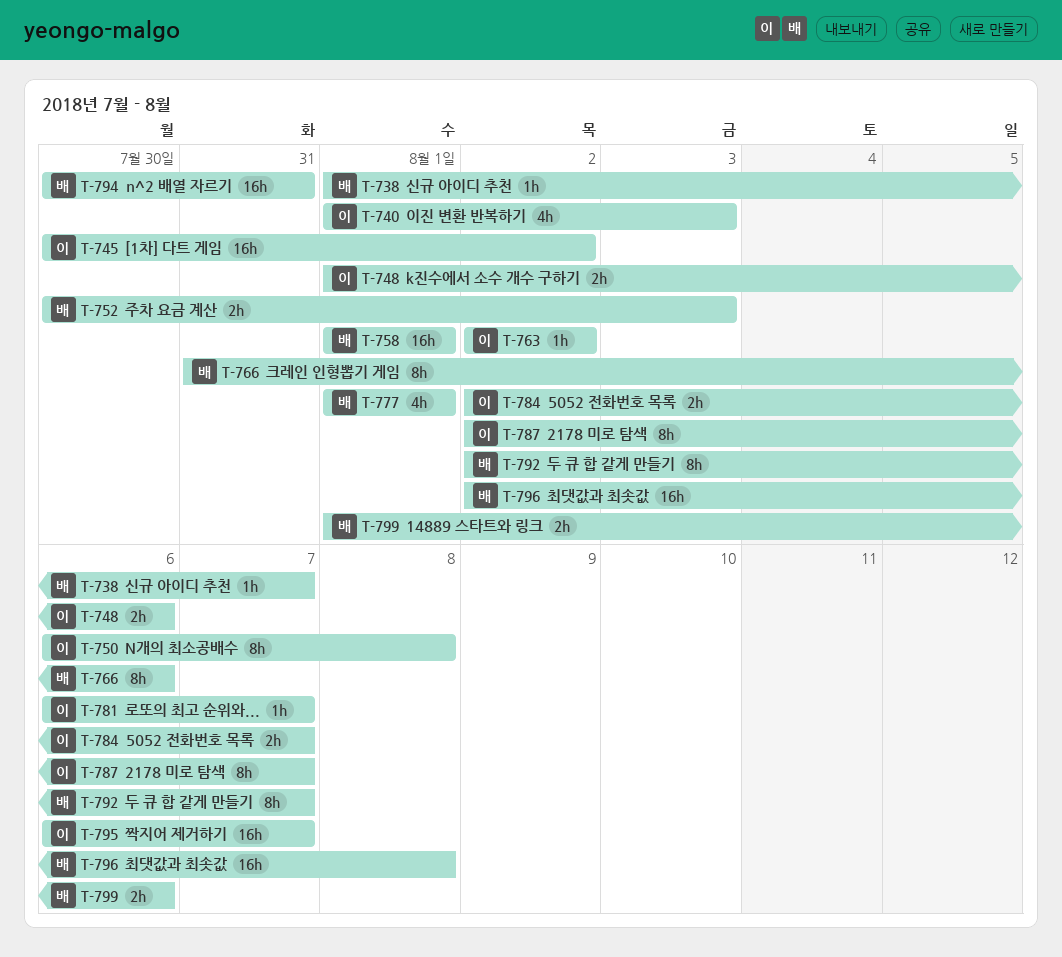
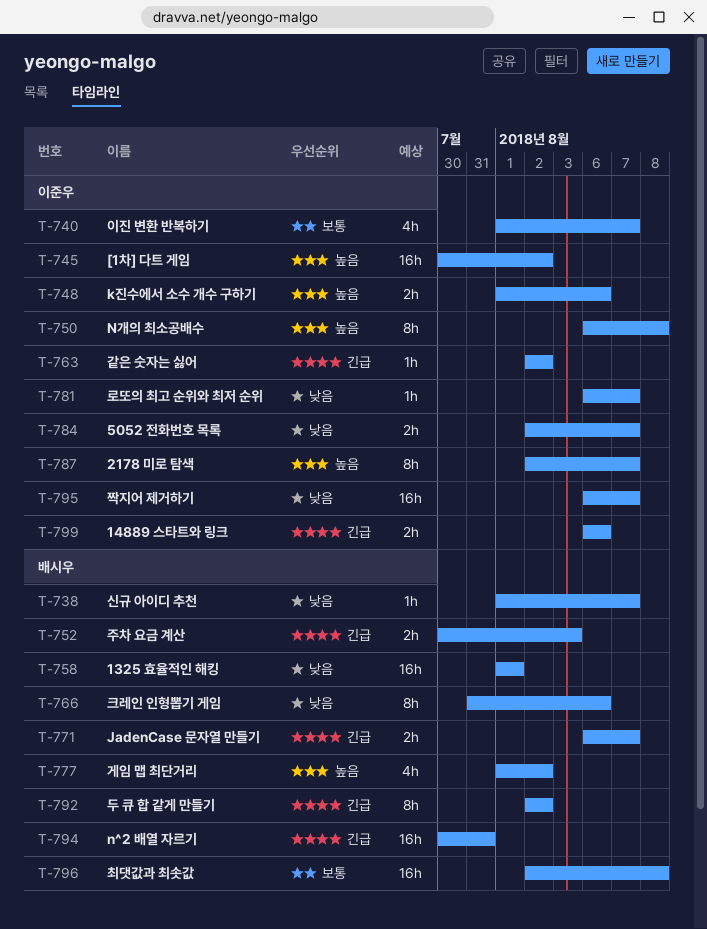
T-740, due: Aug 3 -> Aug 7
T-771: none -> present
T-777, due: Aug 1 -> Aug 2
T-792, due: Aug 7 -> Aug 2
T-799, owner: 배시우 -> 이준우
T-799, start: Aug 1 -> Aug 6

